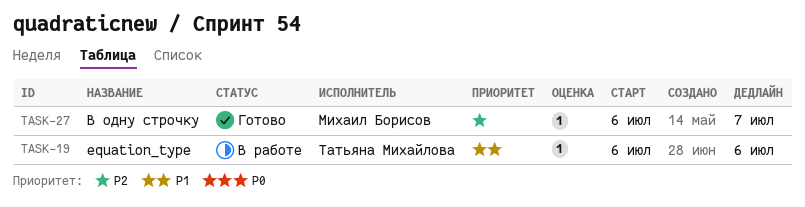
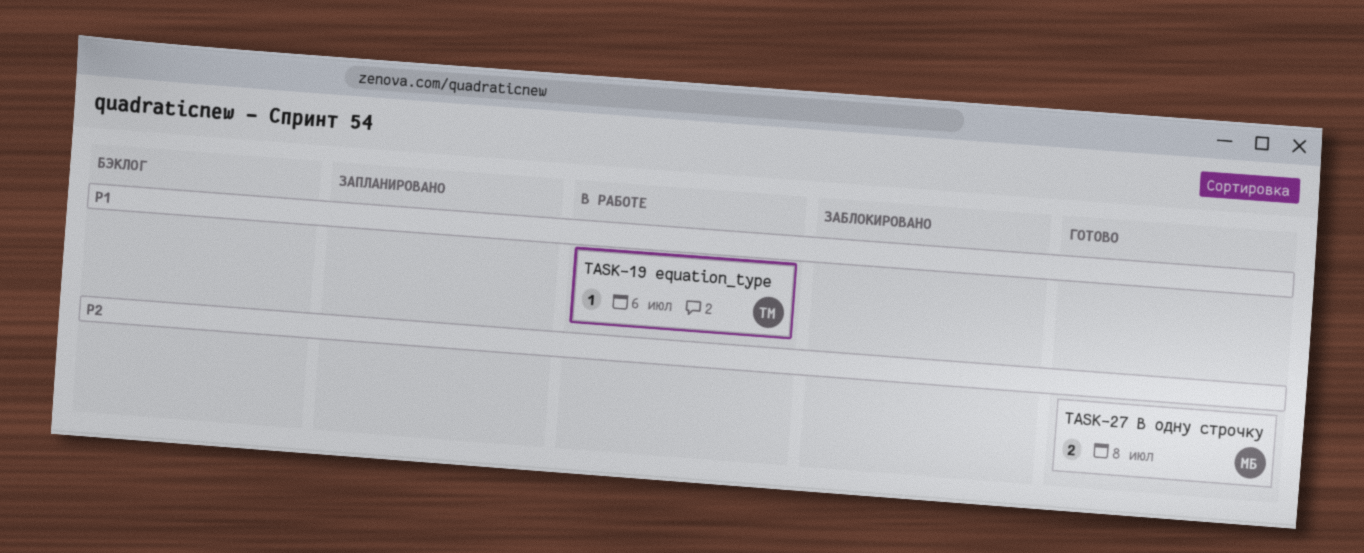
TASK-27, estimate: 1 -> 2
TASK-27, due: Jul 7 -> Jul 8

